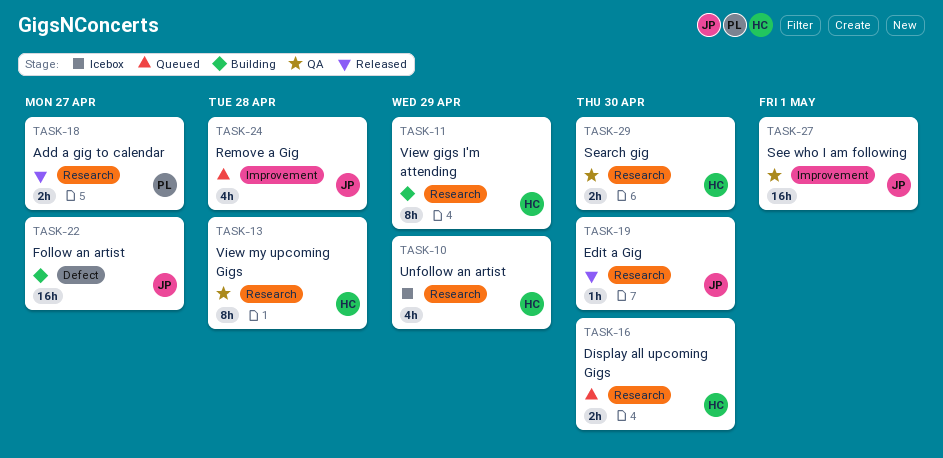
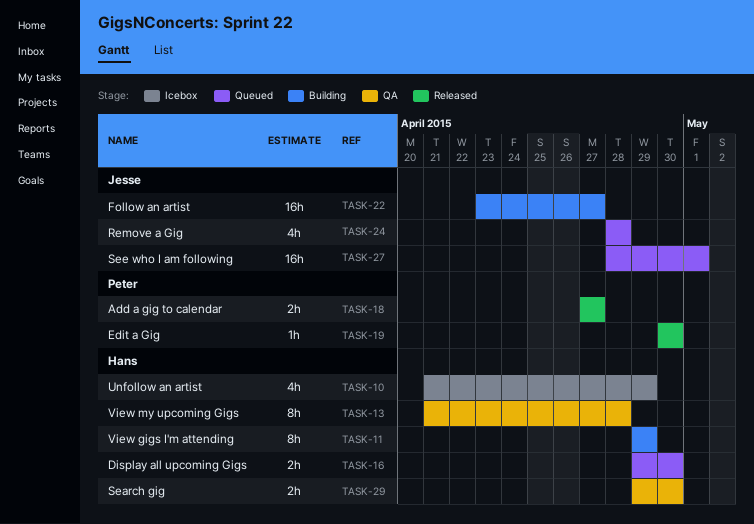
TASK-19, owner: Jesse -> Peter
TASK-27, status: QA -> Queued

